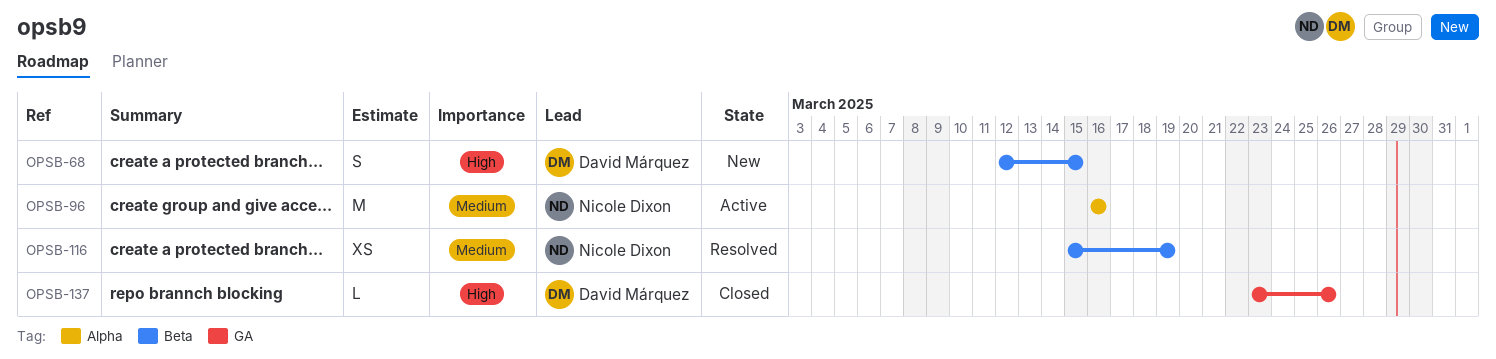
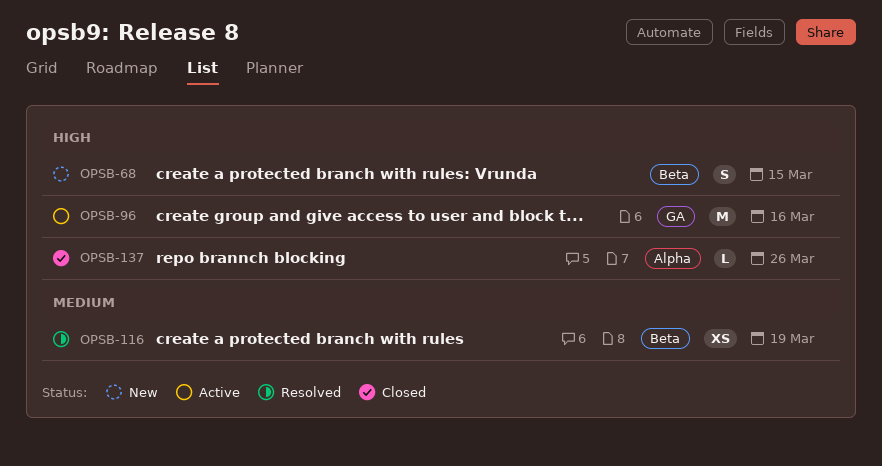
OPSB-96, priority: Medium -> High
OPSB-96, label: Alpha -> GA
OPSB-137, label: GA -> Alpha

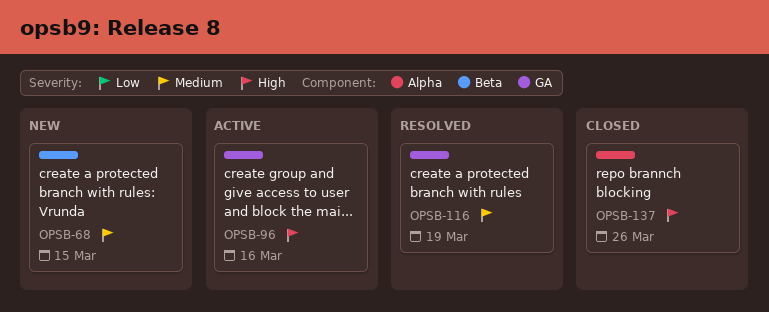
OPSB-68, priority: High -> Medium
OPSB-116, label: Beta -> GA

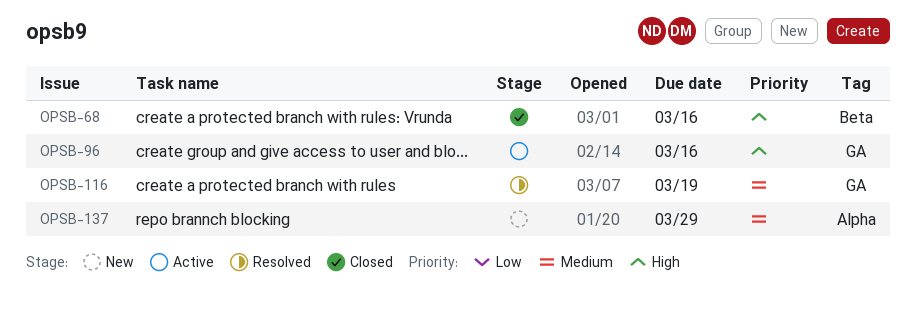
OPSB-68, status: New -> Closed
OPSB-68, priority: Medium -> High
OPSB-68, due: Mar 15 -> Mar 16
OPSB-137, status: Closed -> New
OPSB-137, priority: High -> Medium
OPSB-137, due: Mar 26 -> Mar 29

